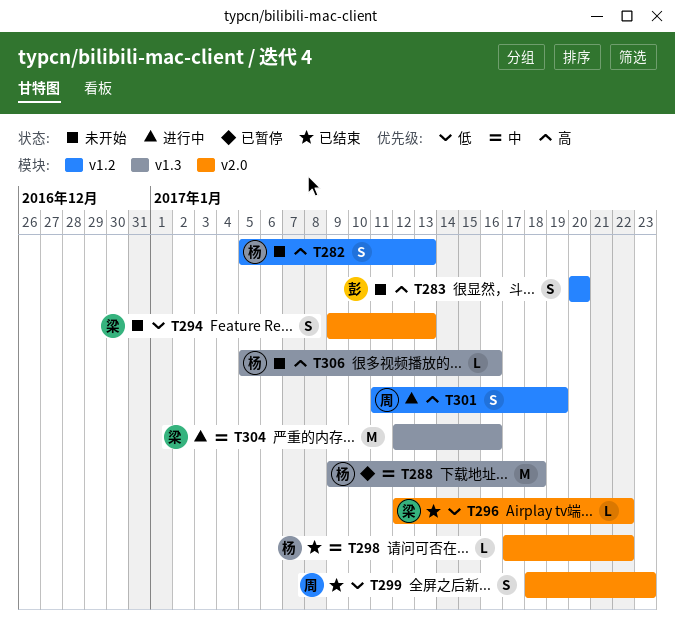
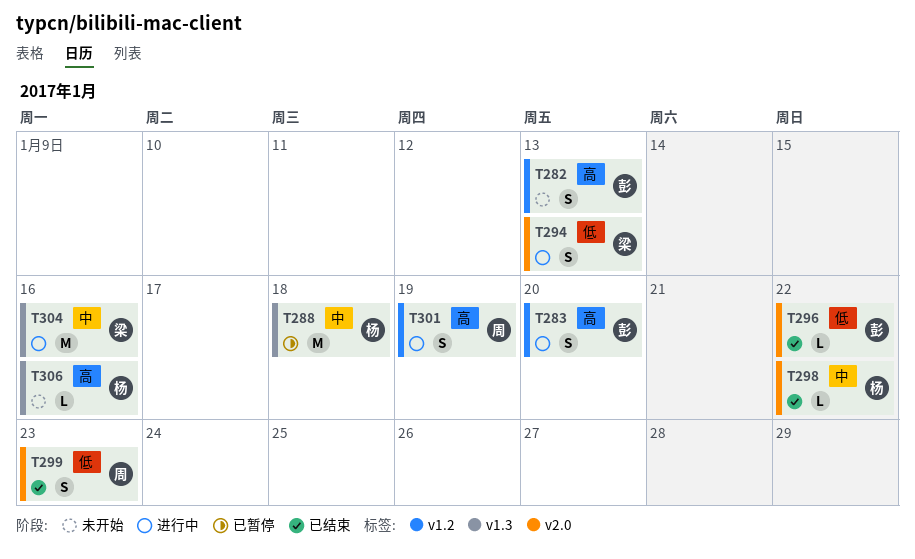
T282, owner: 杨 -> 彭
T283, status: 未开始 -> 进行中
T294, status: 未开始 -> 进行中
T296, owner: 梁 -> 彭

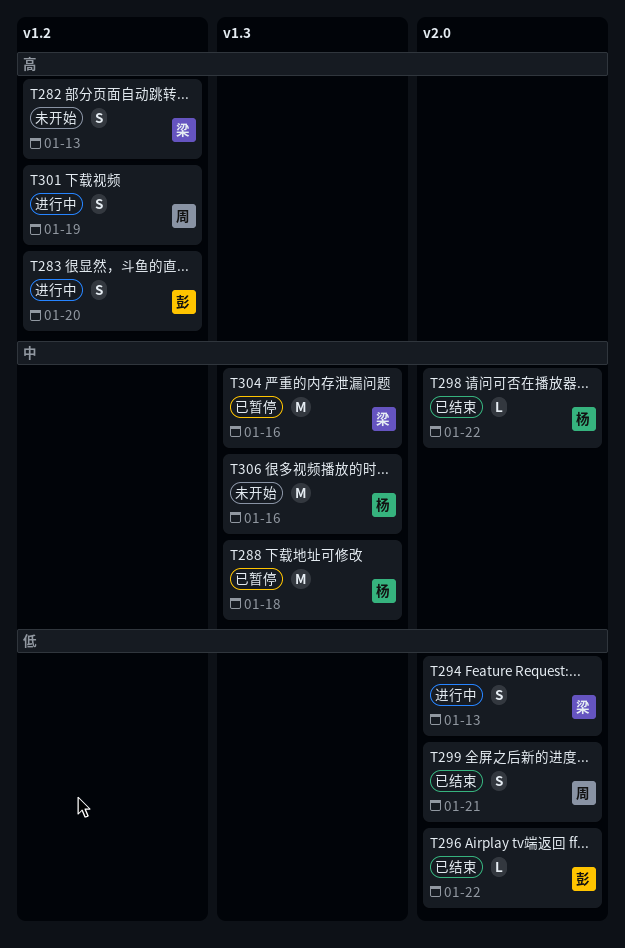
T282, owner: 彭 -> 梁
T299, due: Jan 23 -> Jan 21
T304, status: 进行中 -> 已暂停
T306, priority: 高 -> 中
T306, estimate: L -> M

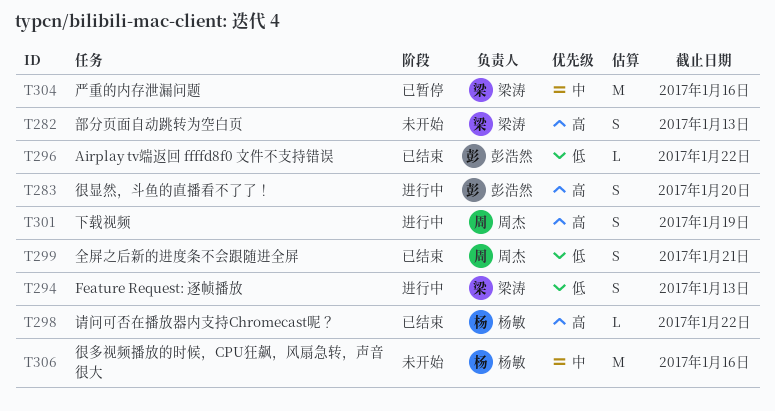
T288: present -> none
T298, priority: 中 -> 高

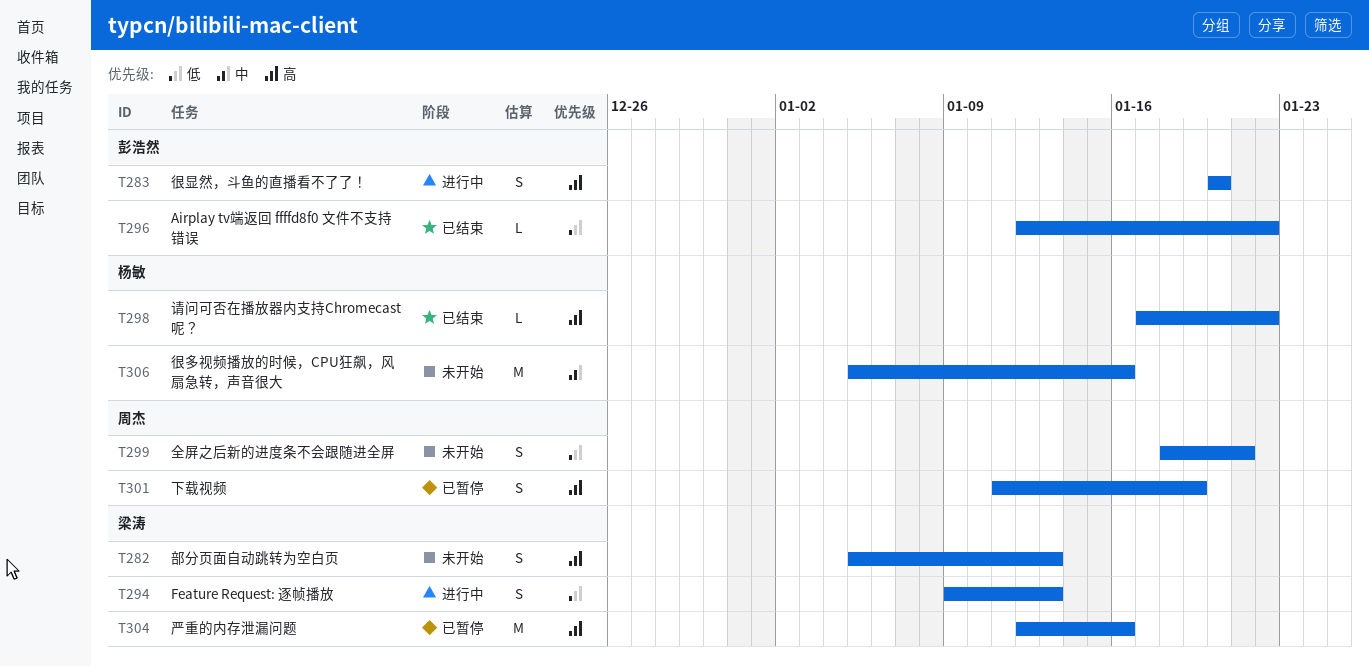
T299, status: 已结束 -> 未开始
T301, status: 进行中 -> 已暂停
T304, priority: 中 -> 高

